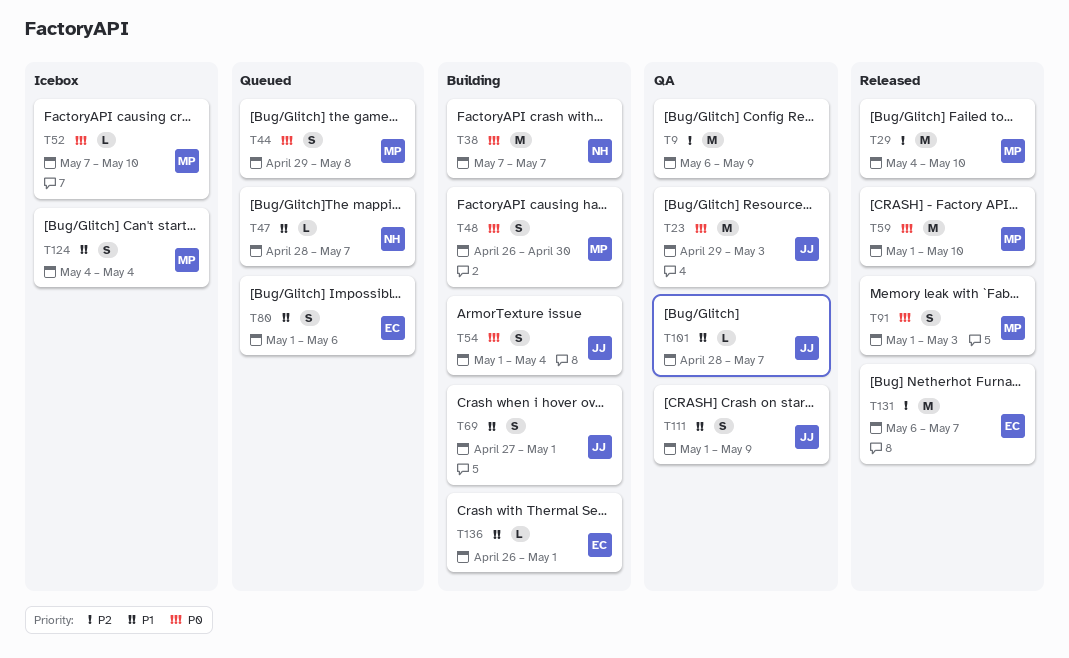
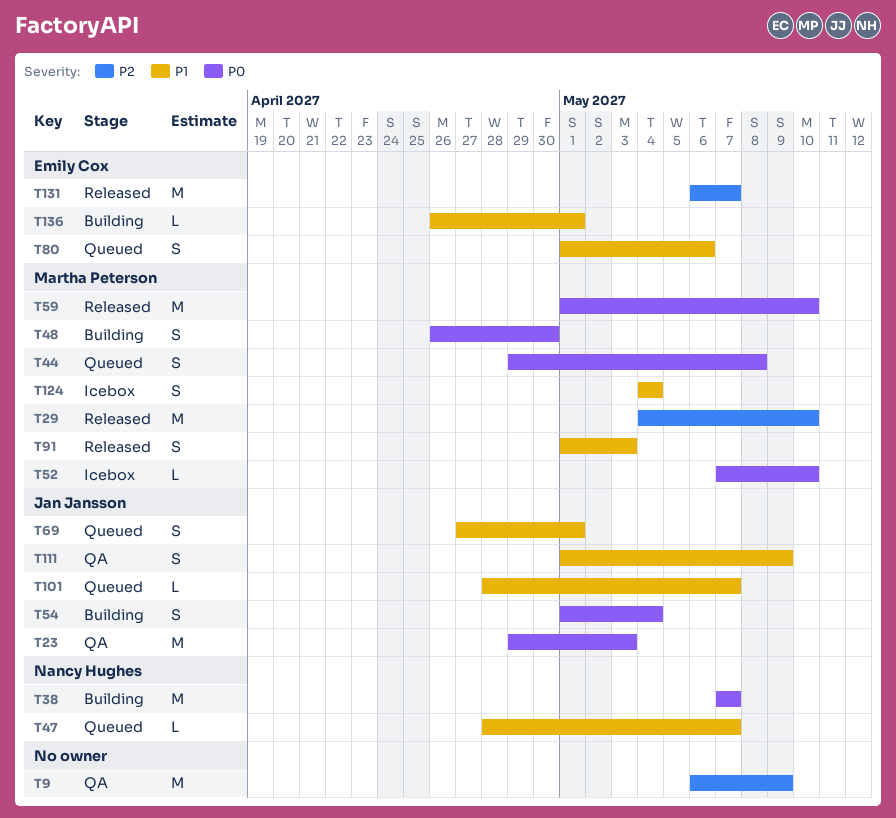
T69, status: Building -> Queued
T91, priority: P0 -> P1
T101, status: QA -> Queued

